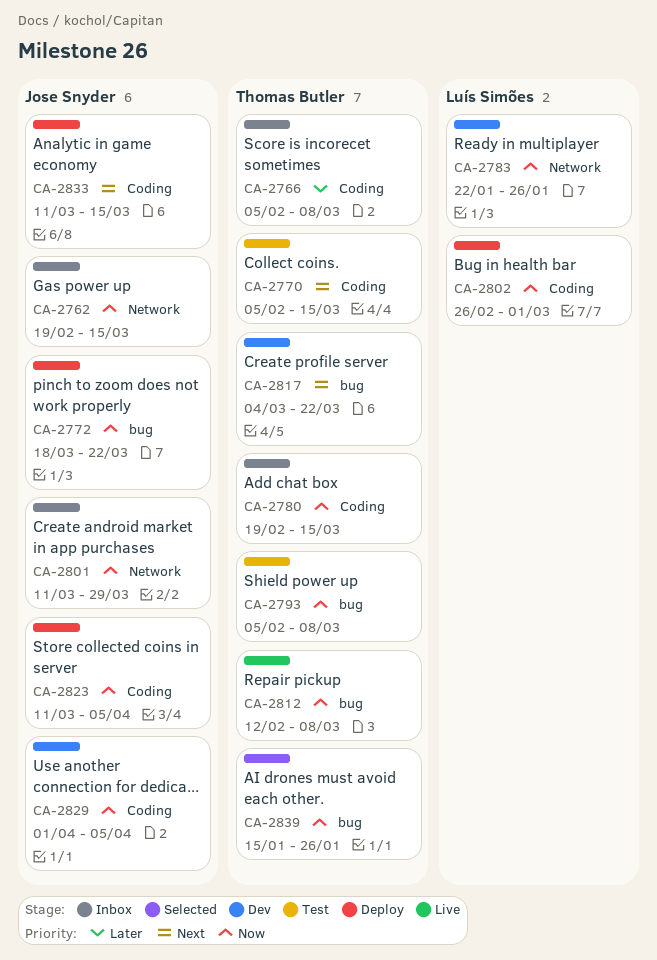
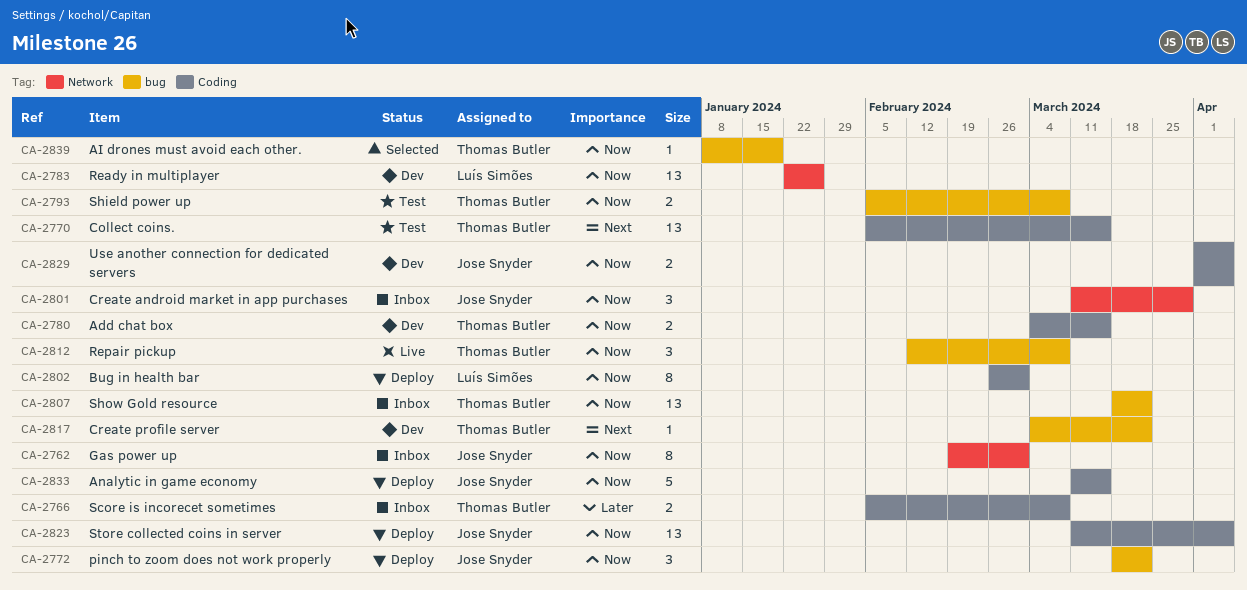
CA-2762, due: Mar 15 -> Mar 1
CA-2780, status: Inbox -> Dev
CA-2780, start: Feb 19 -> Mar 4
CA-2807: none -> present
CA-2833, priority: Next -> Now
CA-2839, start: Jan 15 -> Jan 8
CA-2839, due: Jan 26 -> Jan 19

